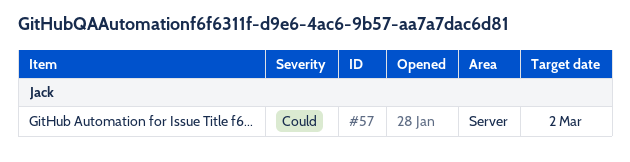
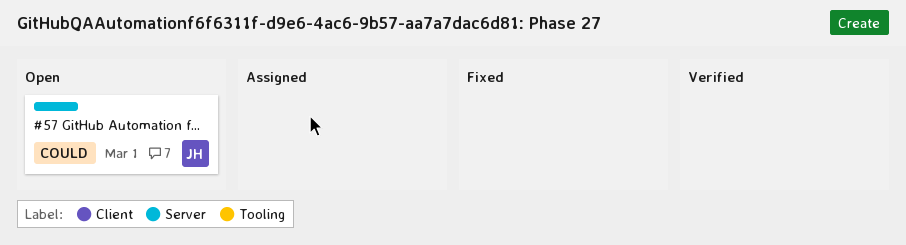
#57, due: Mar 2 -> Mar 1

